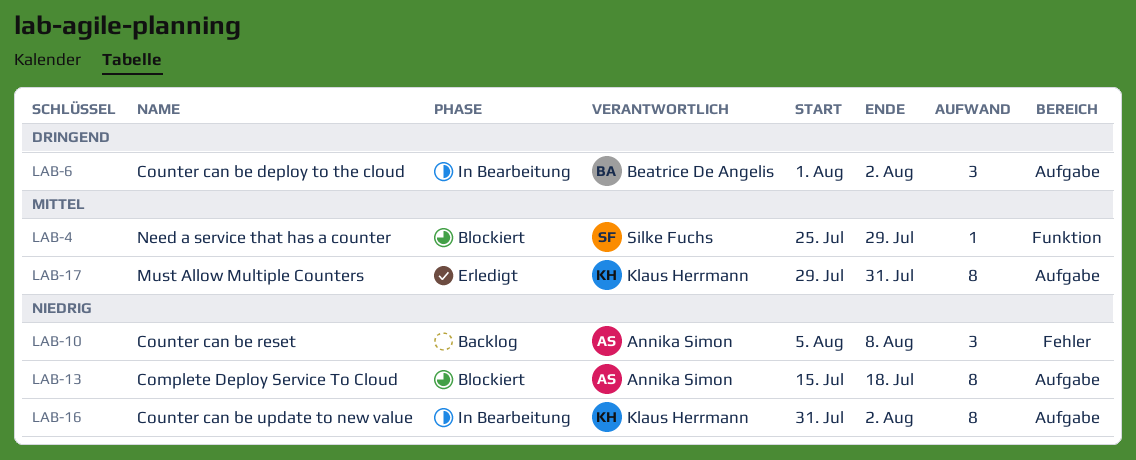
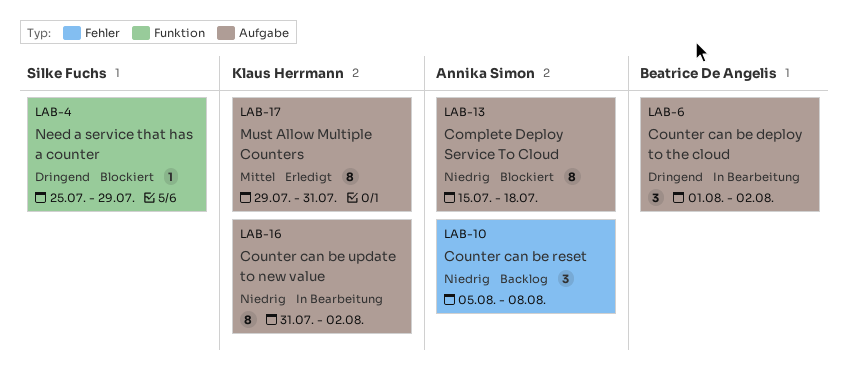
LAB-4, priority: Mittel -> Dringend

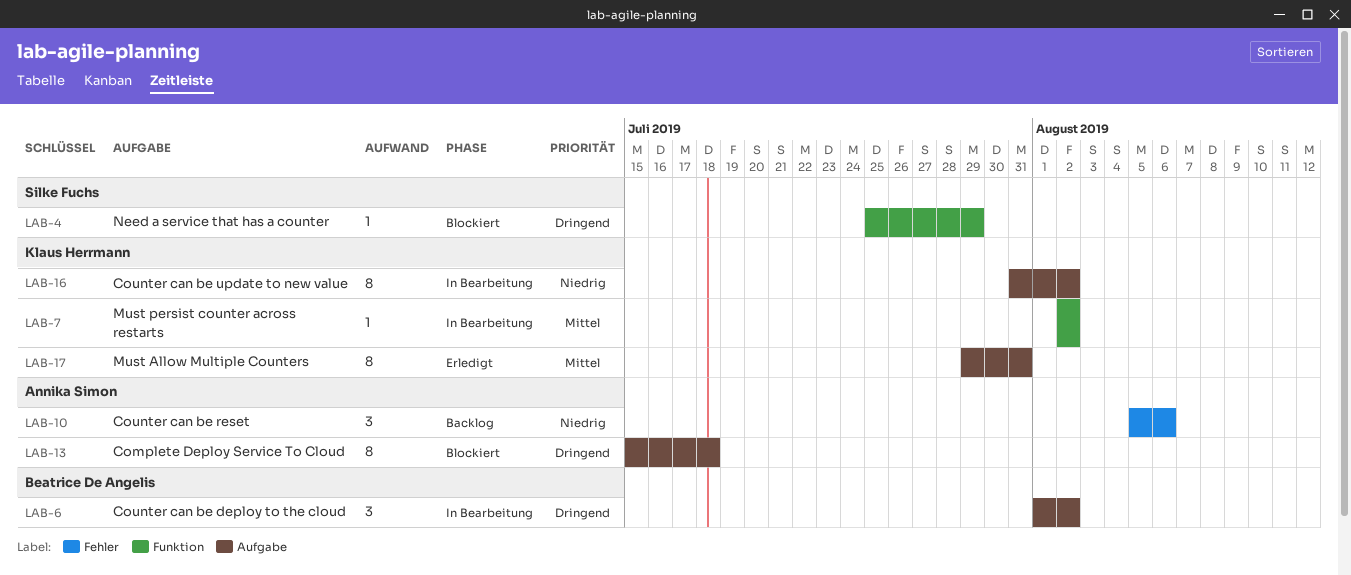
LAB-7: none -> present
LAB-10, due: Aug 8 -> Aug 6
LAB-13, priority: Niedrig -> Dringend

